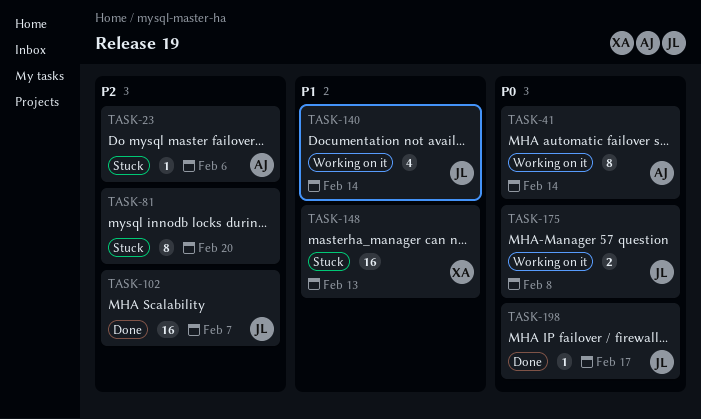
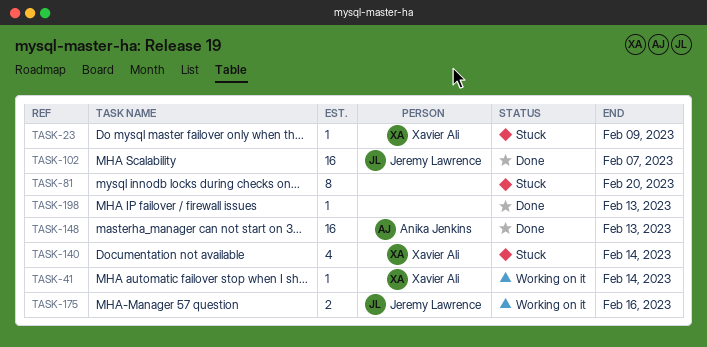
TASK-23, owner: Anika Jenkins -> Xavier Ali
TASK-23, due: Feb 6 -> Feb 9
TASK-41, owner: Anika Jenkins -> Xavier Ali
TASK-41, estimate: 8 -> 1
TASK-140, status: Working on it -> Stuck
TASK-140, owner: Jeremy Lawrence -> Xavier Ali
TASK-148, status: Stuck -> Done
TASK-148, owner: Xavier Ali -> Anika Jenkins
TASK-175, due: Feb 8 -> Feb 16
TASK-198, owner: Jeremy Lawrence -> none
TASK-198, due: Feb 17 -> Feb 13

